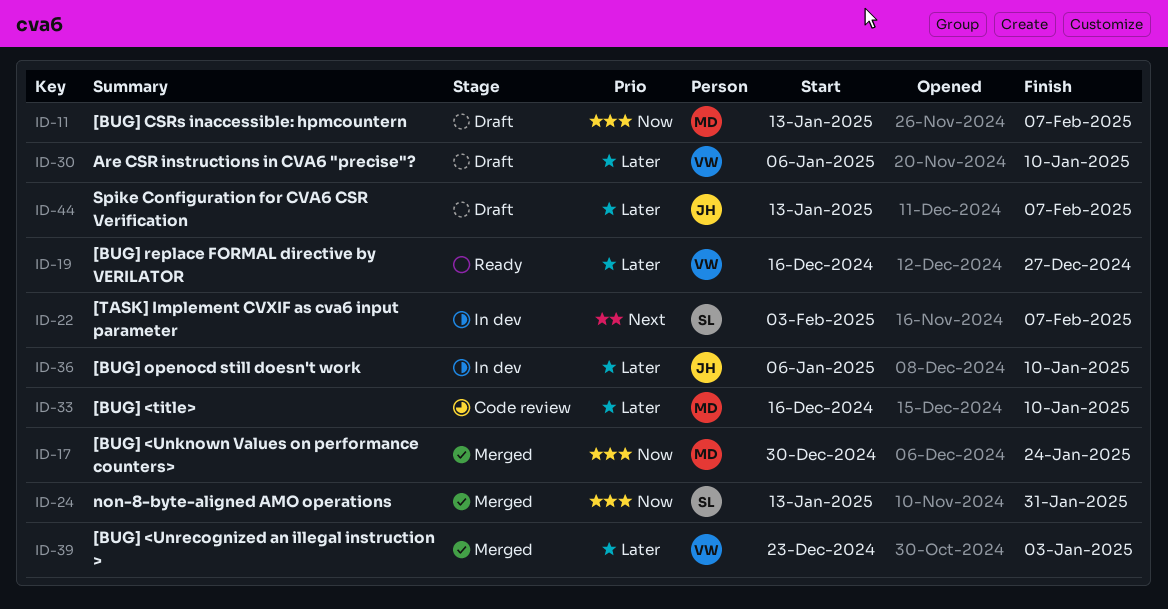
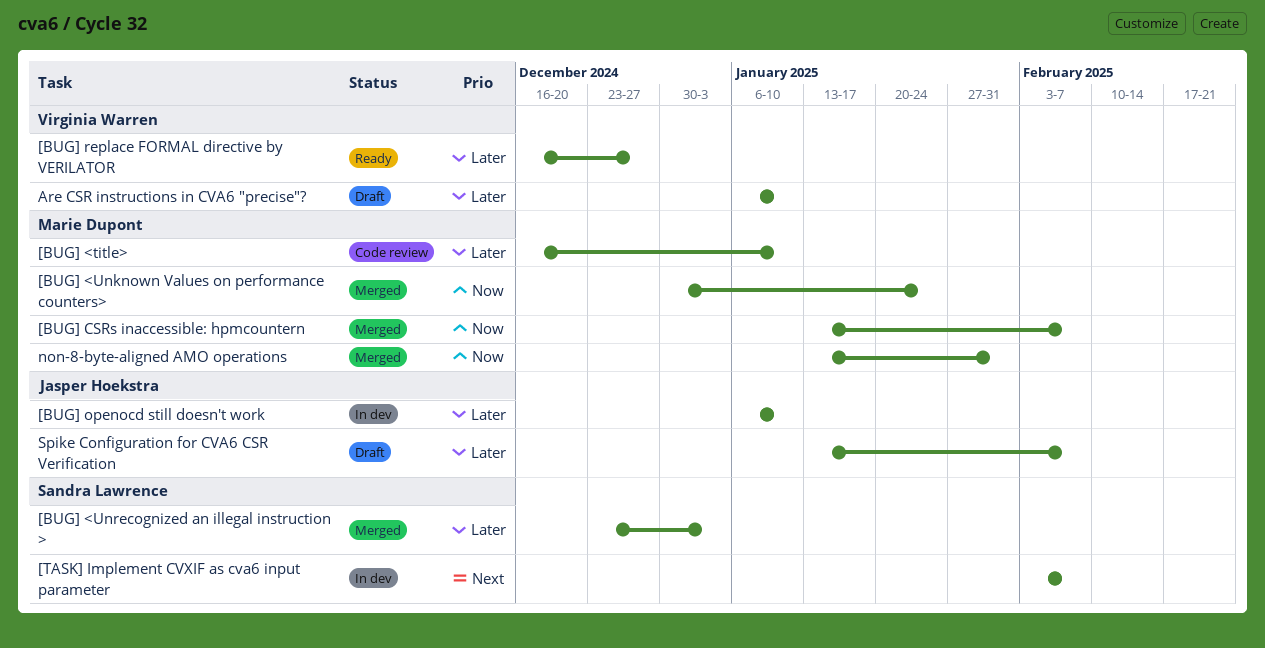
[BUG] <Unrecognized an illegal instruction >, owner: Virginia Warren -> Sandra Lawrence
[BUG] CSRs inaccessible: hpmcountern, status: Draft -> Merged
non-8-byte-aligned AMO operations, owner: Sandra Lawrence -> Marie Dupont

